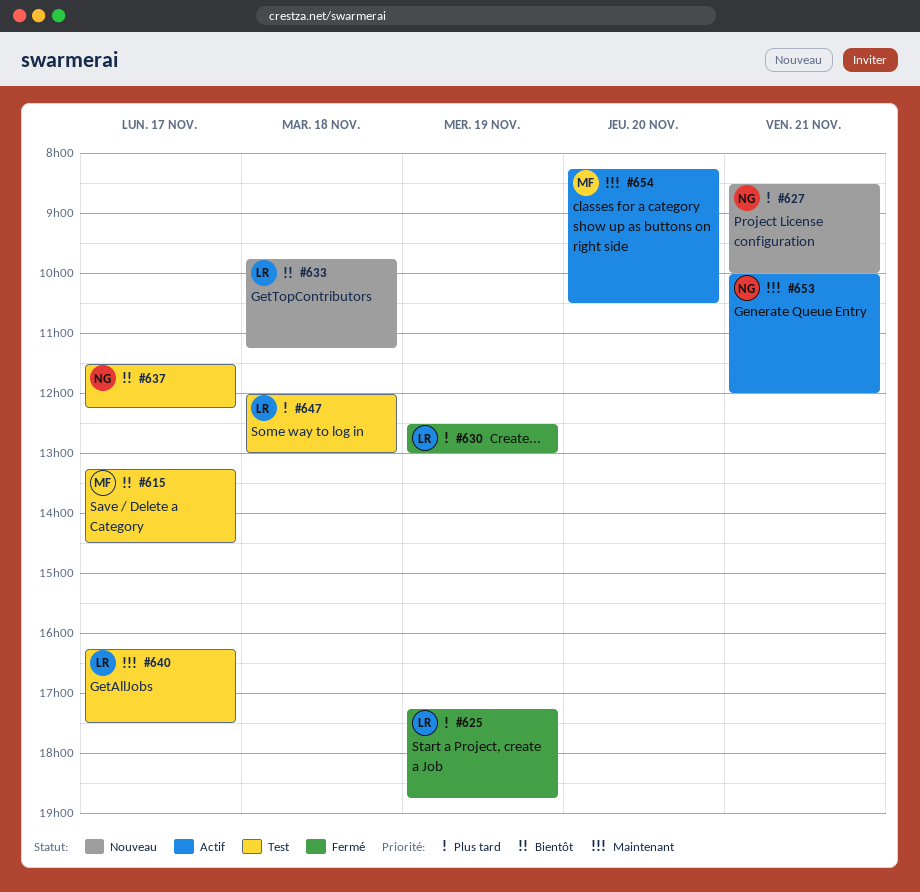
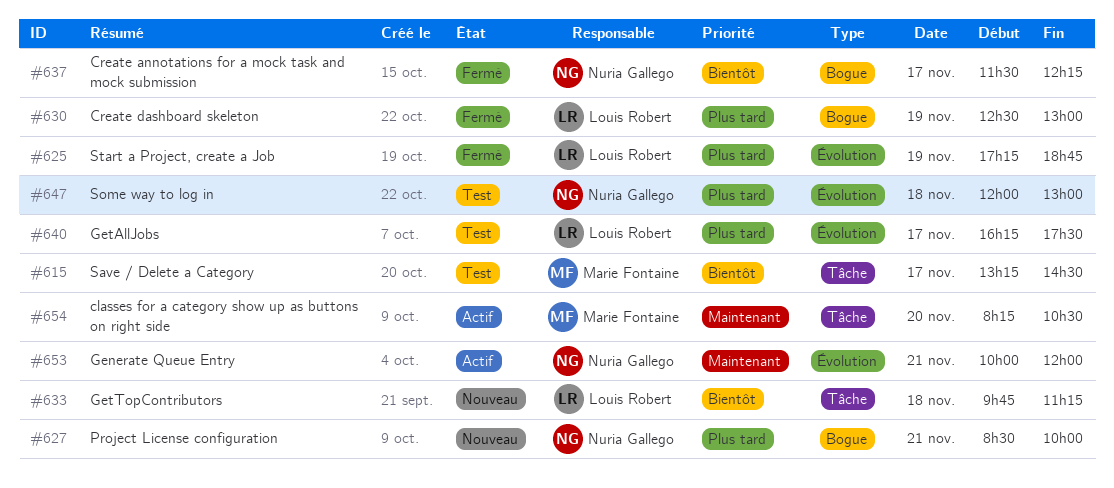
#637, status: Test -> Fermé
#640, priority: Maintenant -> Plus tard
#647, owner: Louis Robert -> Nuria Gallego

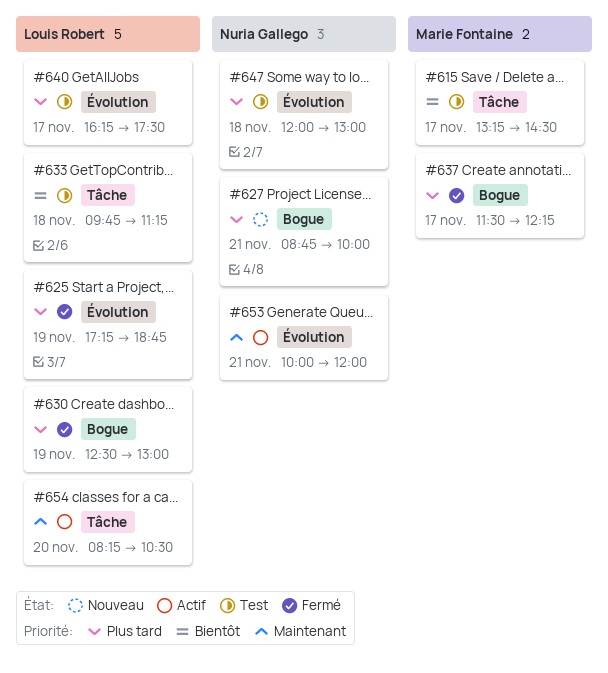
#627, begins: 08:30 -> 08:45
#633, status: Nouveau -> Test
#637, owner: Nuria Gallego -> Marie Fontaine
#637, priority: Bientôt -> Plus tard
#654, owner: Marie Fontaine -> Louis Robert

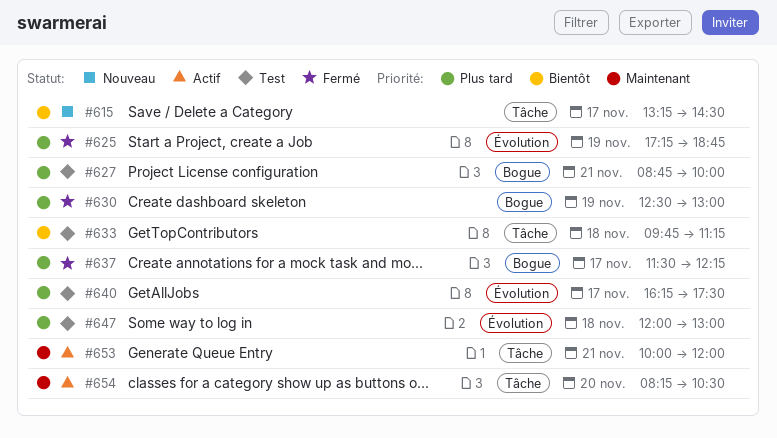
#615, status: Test -> Nouveau
#627, status: Nouveau -> Test
#653, label: Évolution -> Tâche

